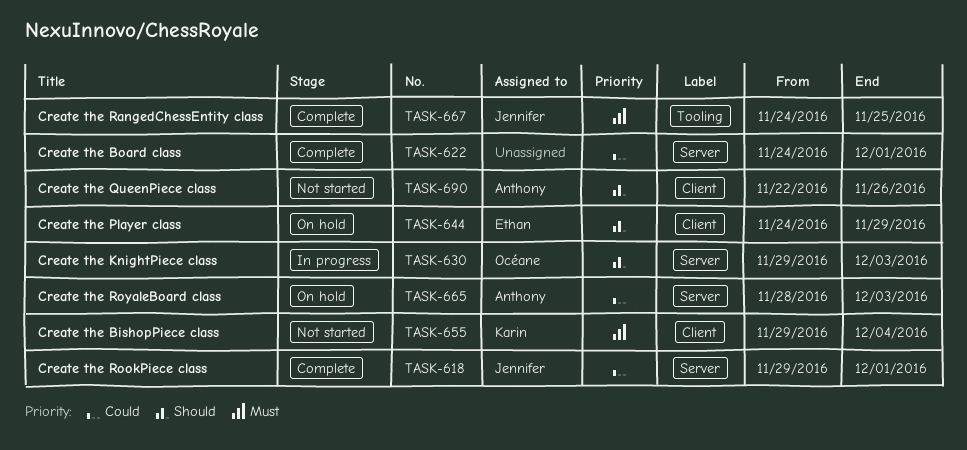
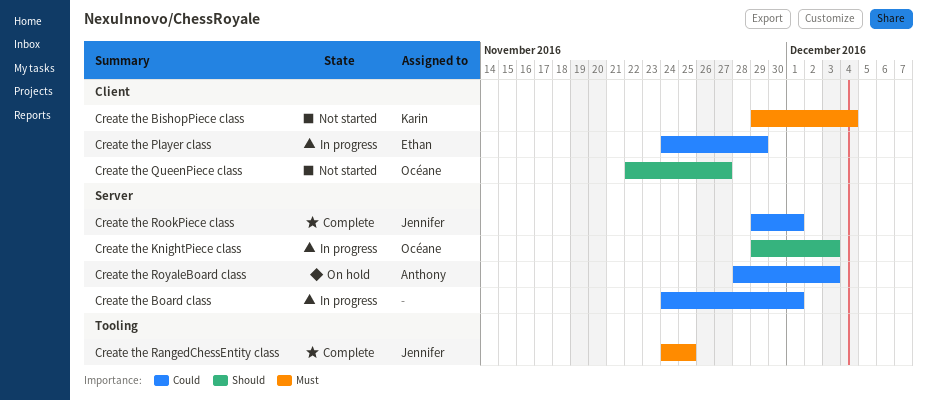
Create the Board class, status: Complete -> In progress
Create the Player class, status: On hold -> In progress
Create the Player class, priority: Should -> Could
Create the QueenPiece class, owner: Anthony -> Océane
Create the QueenPiece class, due: Nov 26 -> Nov 27

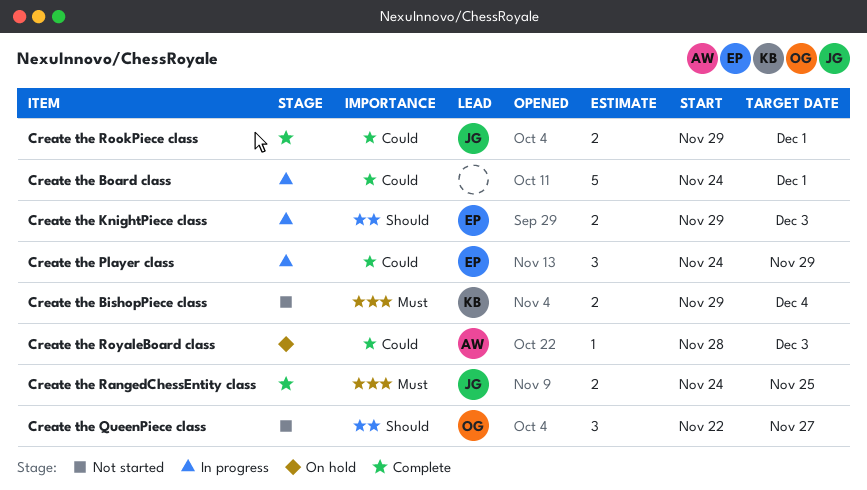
Create the KnightPiece class, owner: Océane -> Ethan

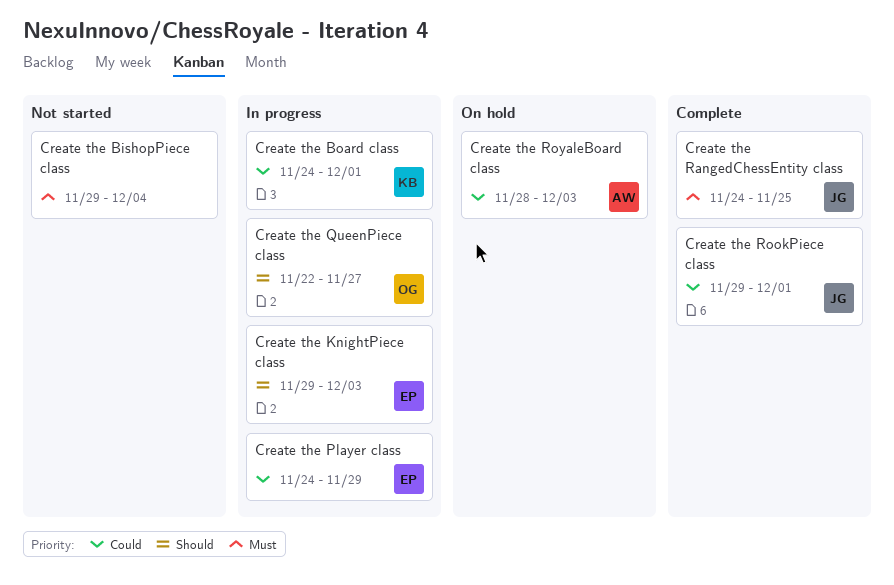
Create the BishopPiece class, owner: KB -> none
Create the Board class, owner: none -> KB
Create the QueenPiece class, status: Not started -> In progress

